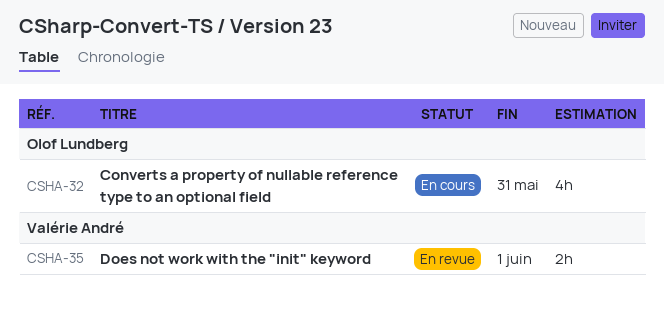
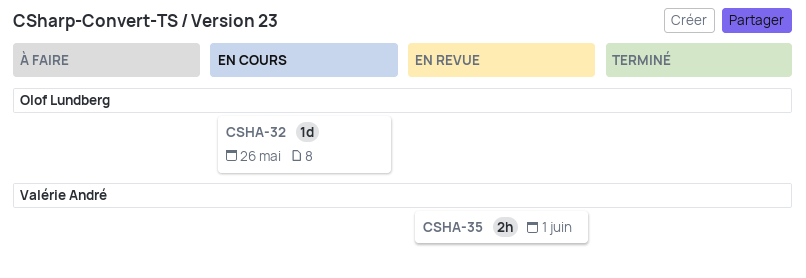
CSHA-32, estimate: 4h -> 1d
CSHA-32, due: May 31 -> May 26

